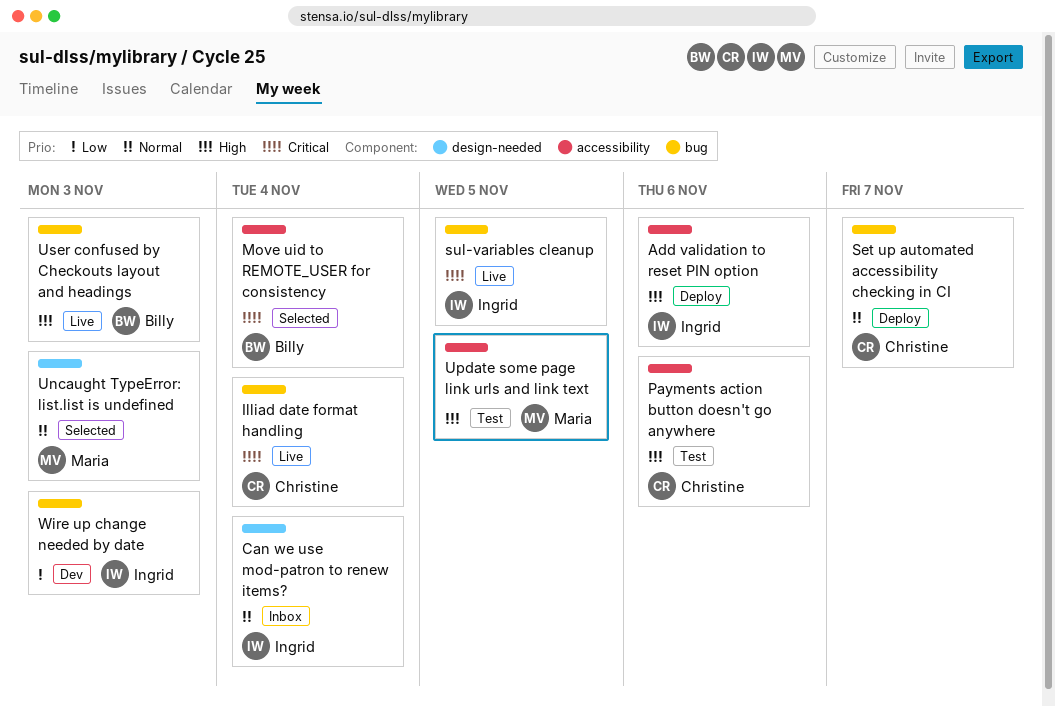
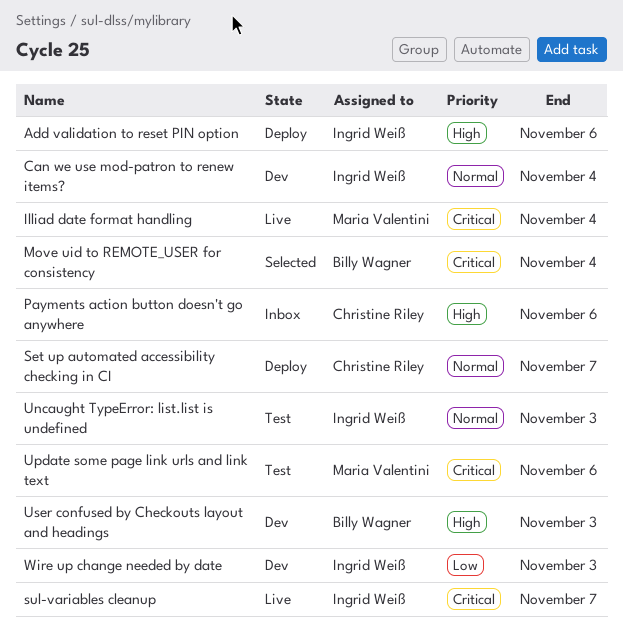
Can we use mod-patron to renew items?, status: Inbox -> Dev
Illiad date format handling, owner: Christine Riley -> Maria Valentini
Payments action button doesn't go anywhere, status: Test -> Inbox
sul-variables cleanup, due: Nov 5 -> Nov 7
Uncaught TypeError: list.list is undefined, status: Selected -> Test
Uncaught TypeError: list.list is undefined, owner: Maria Valentini -> Ingrid Weiß
Update some page link urls and link text, priority: High -> Critical
Update some page link urls and link text, due: Nov 5 -> Nov 6
User confused by Checkouts layout and headings, status: Live -> Dev

